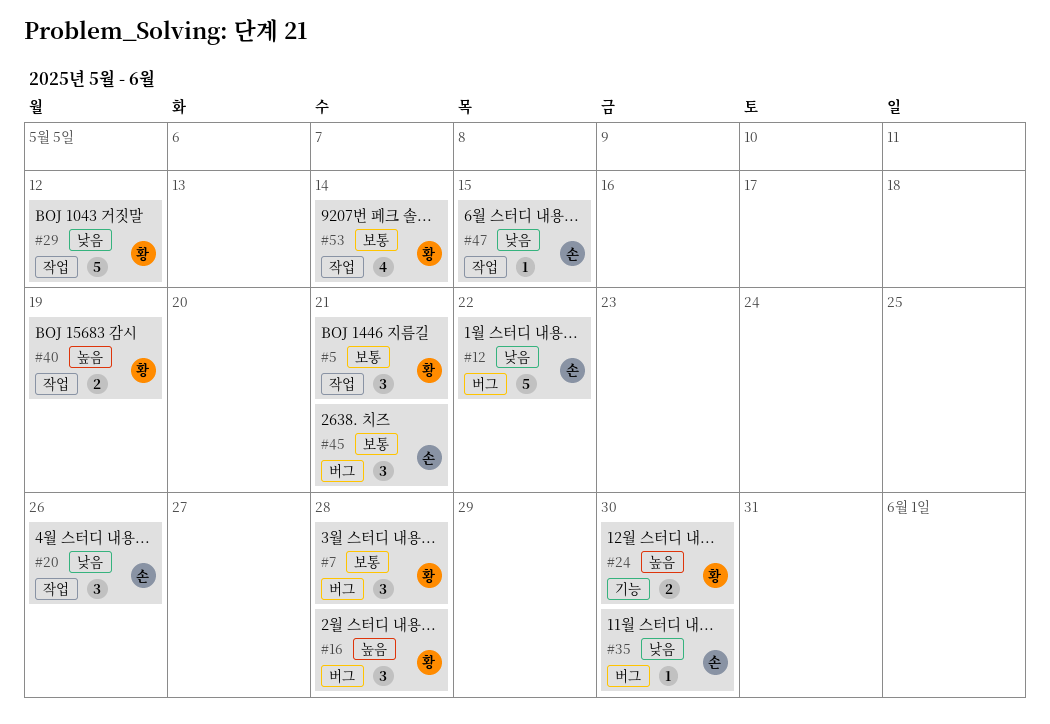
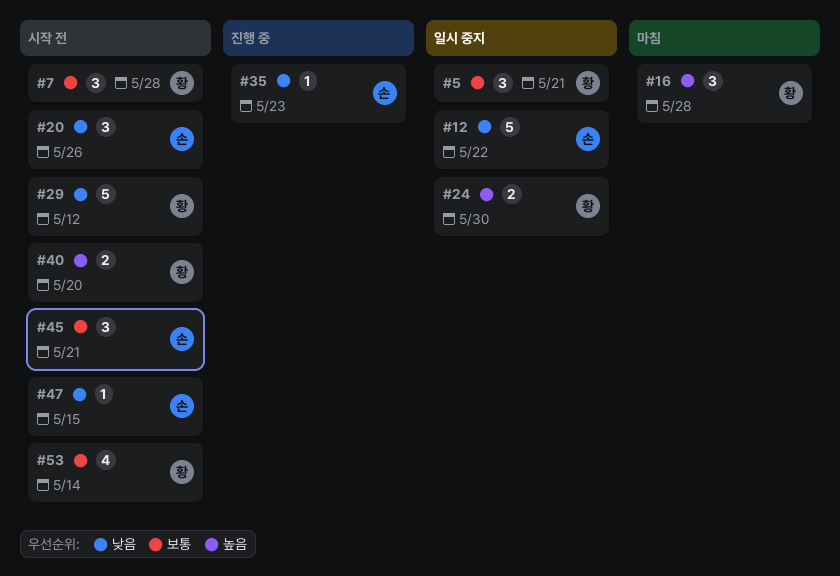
#35, due: May 30 -> May 23
#40, due: May 19 -> May 20

